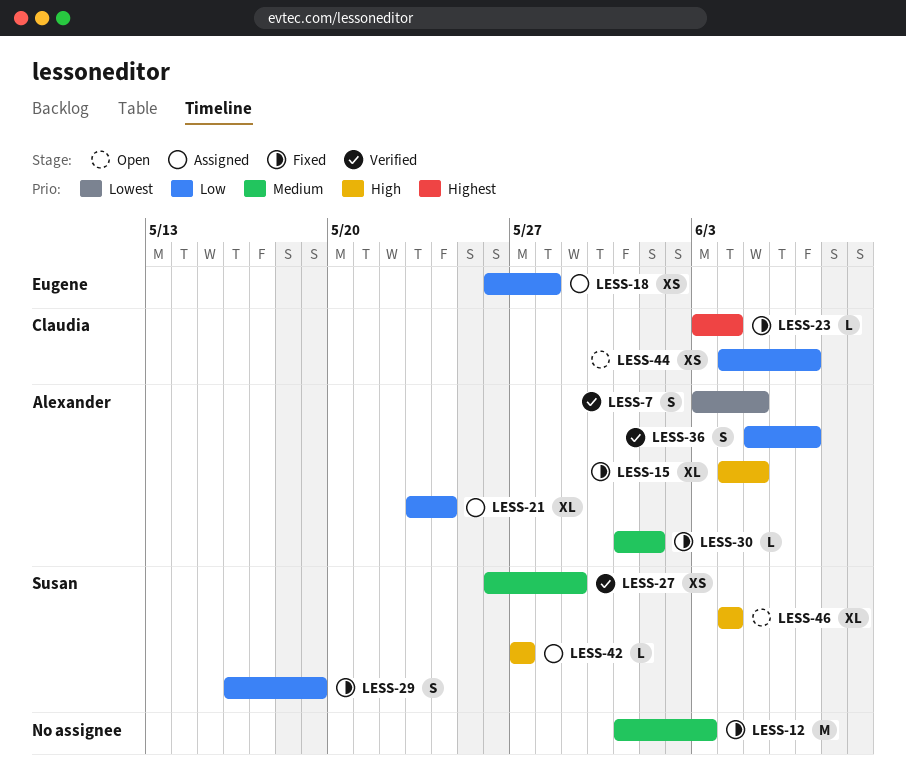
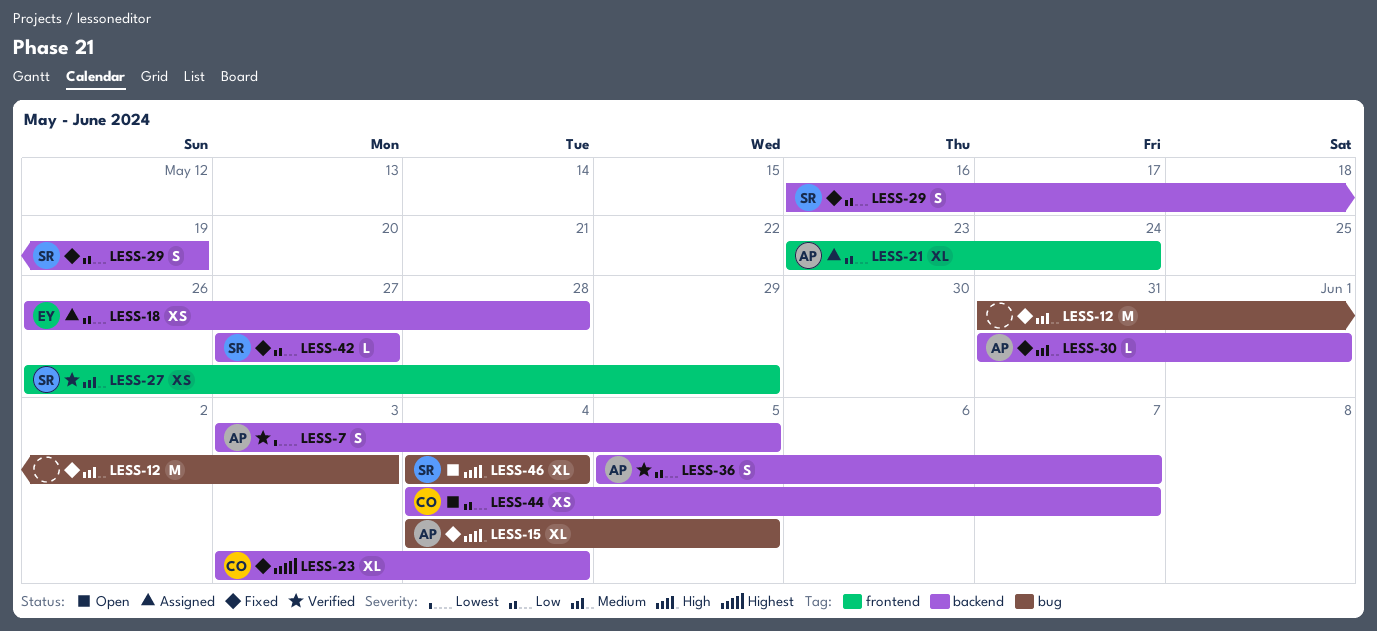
LESS-23, estimate: L -> XL
LESS-42, status: Assigned -> Fixed
LESS-42, priority: High -> Low

